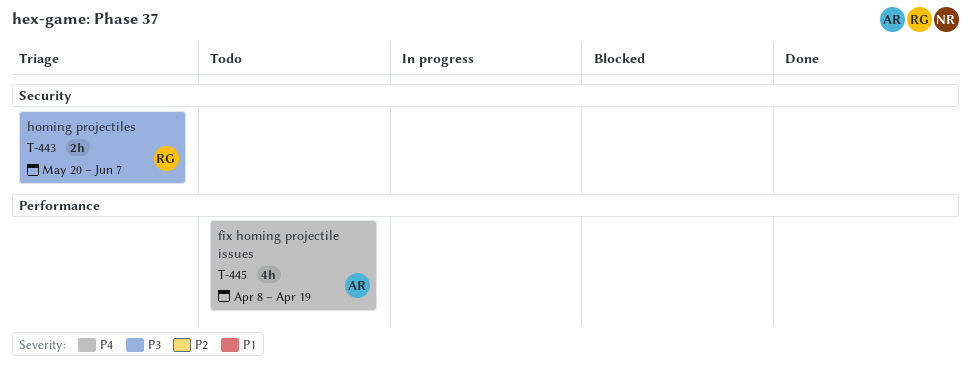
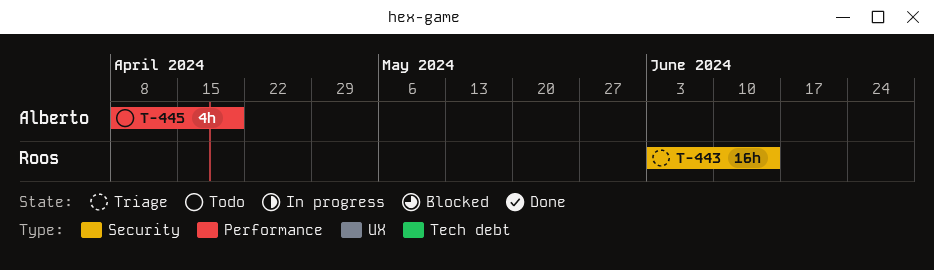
T-443, estimate: 2h -> 16h
T-443, start: May 20 -> Jun 3
T-443, due: Jun 7 -> Jun 14

